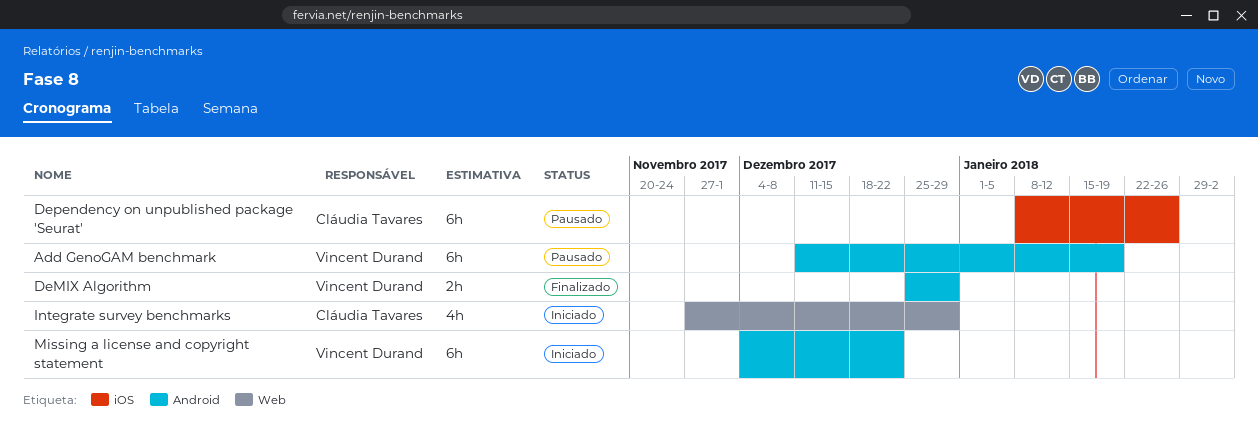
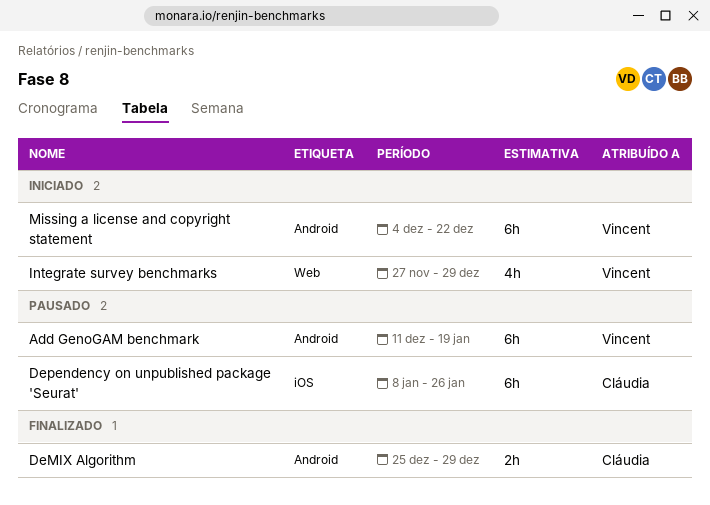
DeMIX Algorithm, owner: Vincent Durand -> Cláudia Tavares
Integrate survey benchmarks, owner: Cláudia Tavares -> Vincent Durand

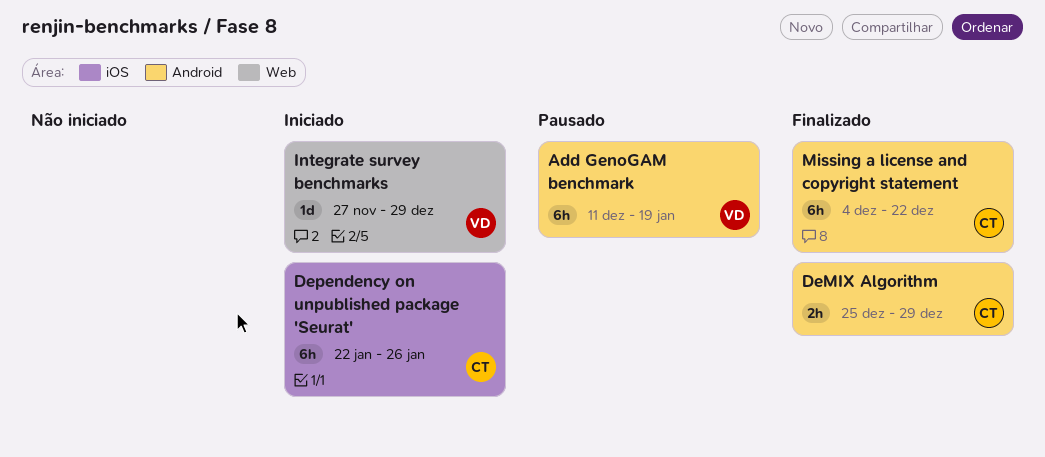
Dependency on unpublished package 'Seurat', status: Pausado -> Iniciado
Dependency on unpublished package 'Seurat', start: Jan 8 -> Jan 22
Integrate survey benchmarks, estimate: 4h -> 1d
Missing a license and copyright statement, status: Iniciado -> Finalizado
Missing a license and copyright statement, owner: Vincent -> Cláudia

